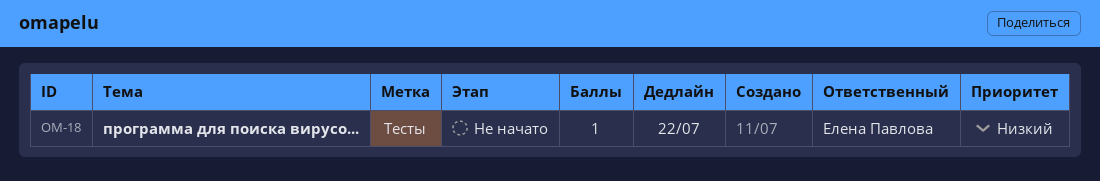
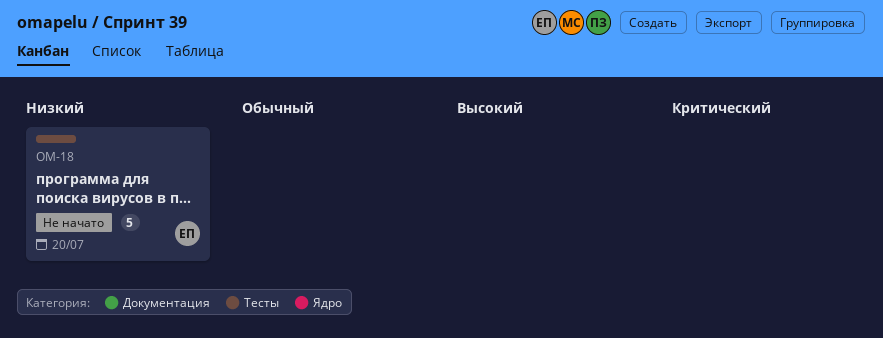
OM-18, estimate: 1 -> 5
OM-18, due: Jul 22 -> Jul 20

